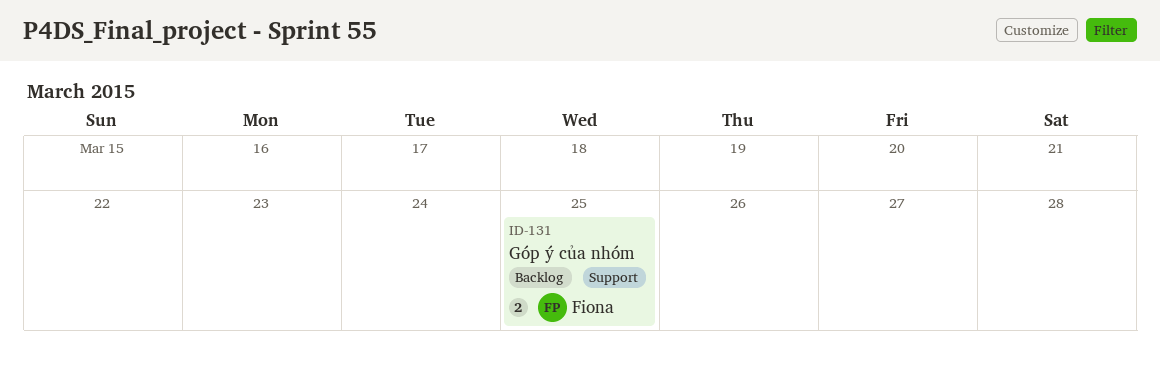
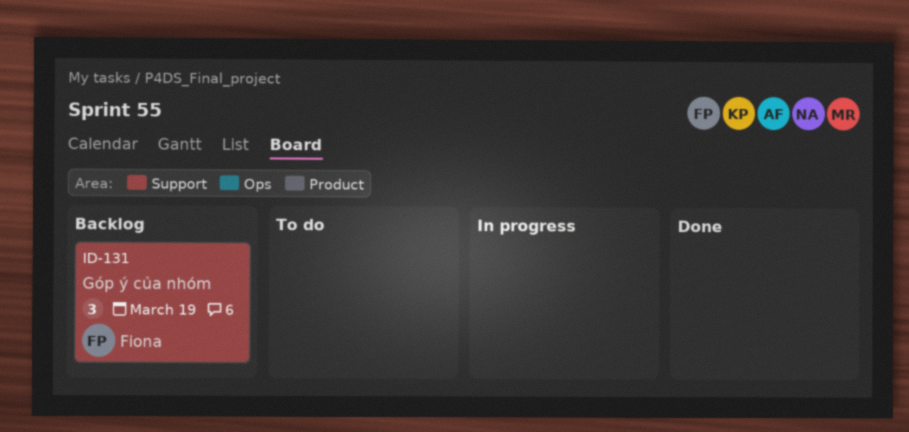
ID-131, estimate: 2 -> 3
ID-131, due: Mar 25 -> Mar 19

